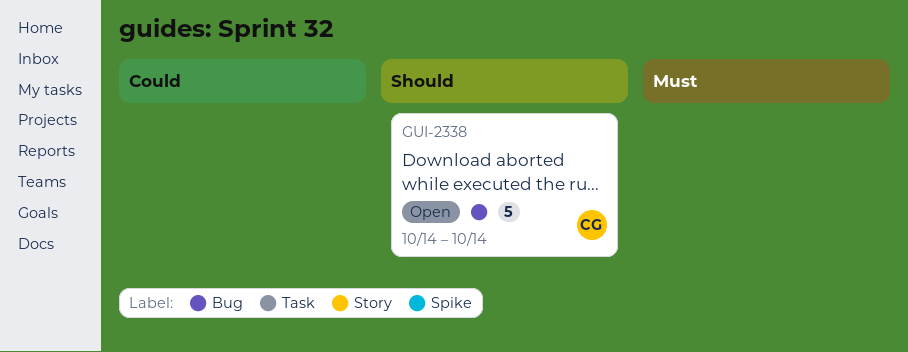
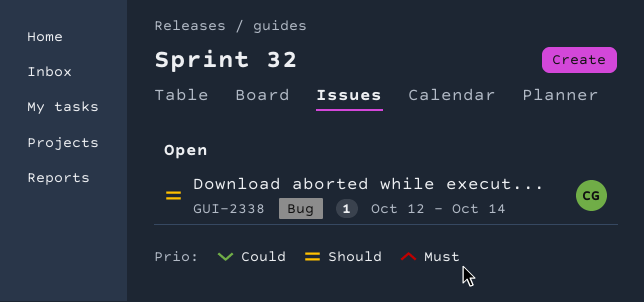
GUI-2338, estimate: 5 -> 1
GUI-2338, start: Oct 14 -> Oct 12

